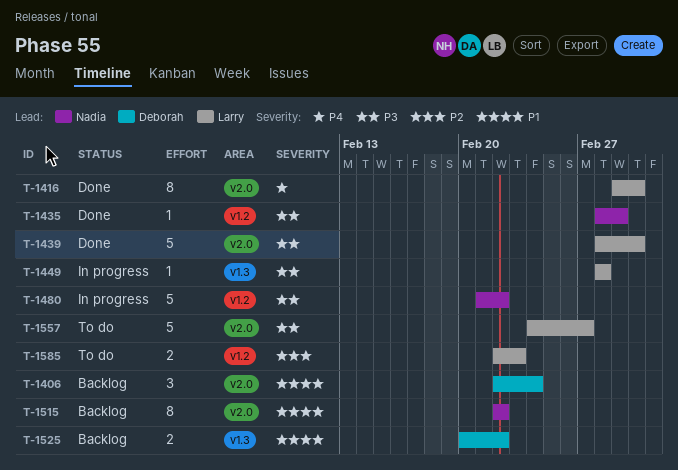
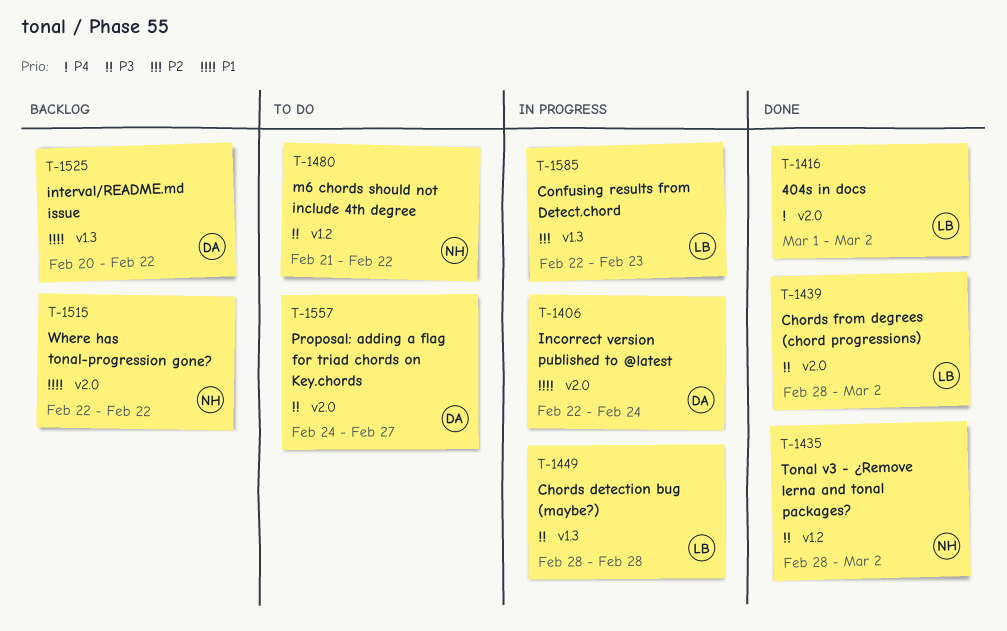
T-1406, status: Backlog -> In progress
T-1435, due: Mar 1 -> Mar 2
T-1480, status: In progress -> To do
T-1557, owner: Larry -> Deborah
T-1585, status: To do -> In progress
T-1585, label: v1.2 -> v1.3

